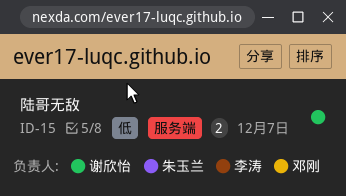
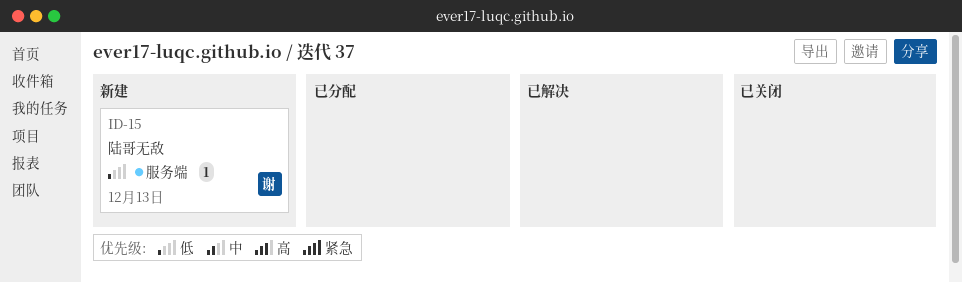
ID-15, estimate: 2 -> 1
ID-15, due: Dec 7 -> Dec 13

